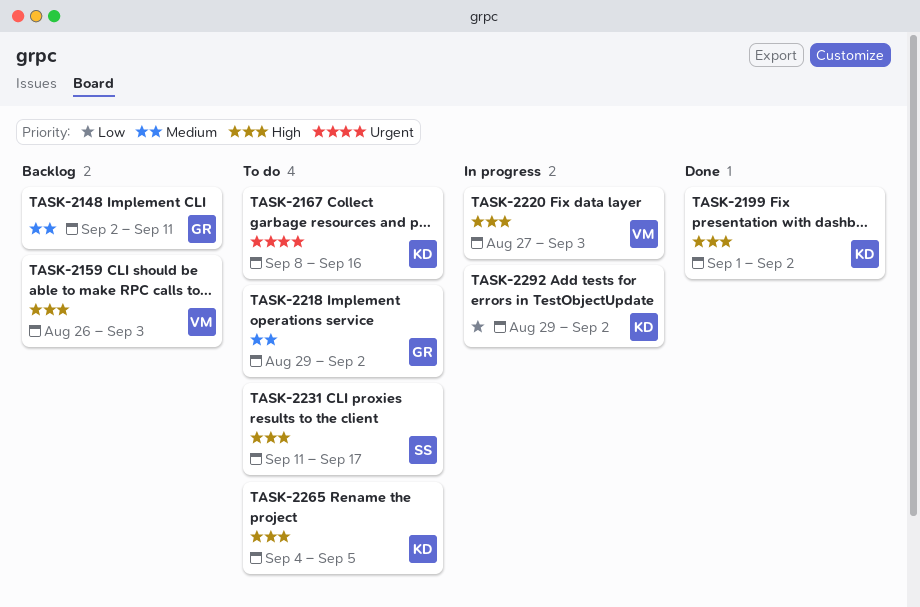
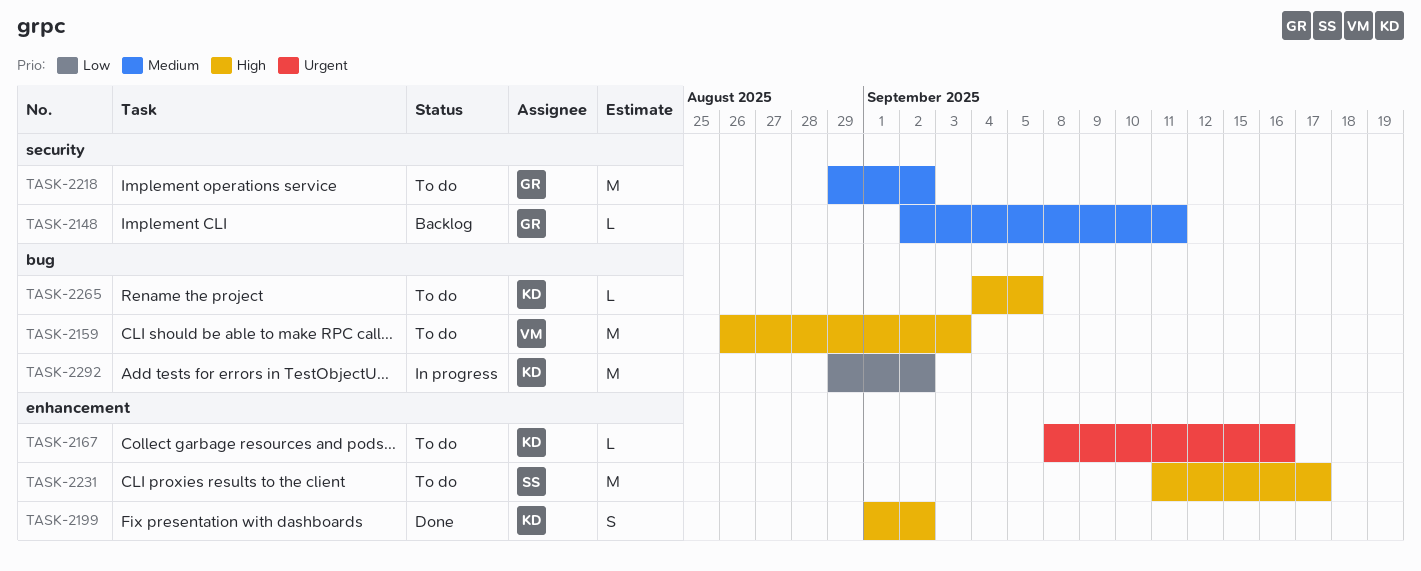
TASK-2159, status: Backlog -> To do
TASK-2220: present -> none

